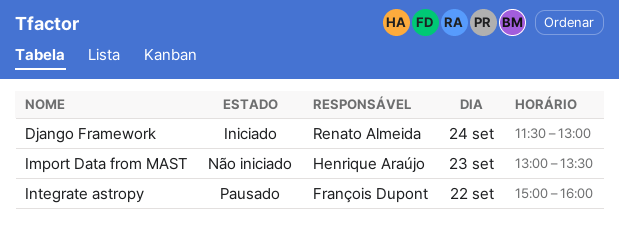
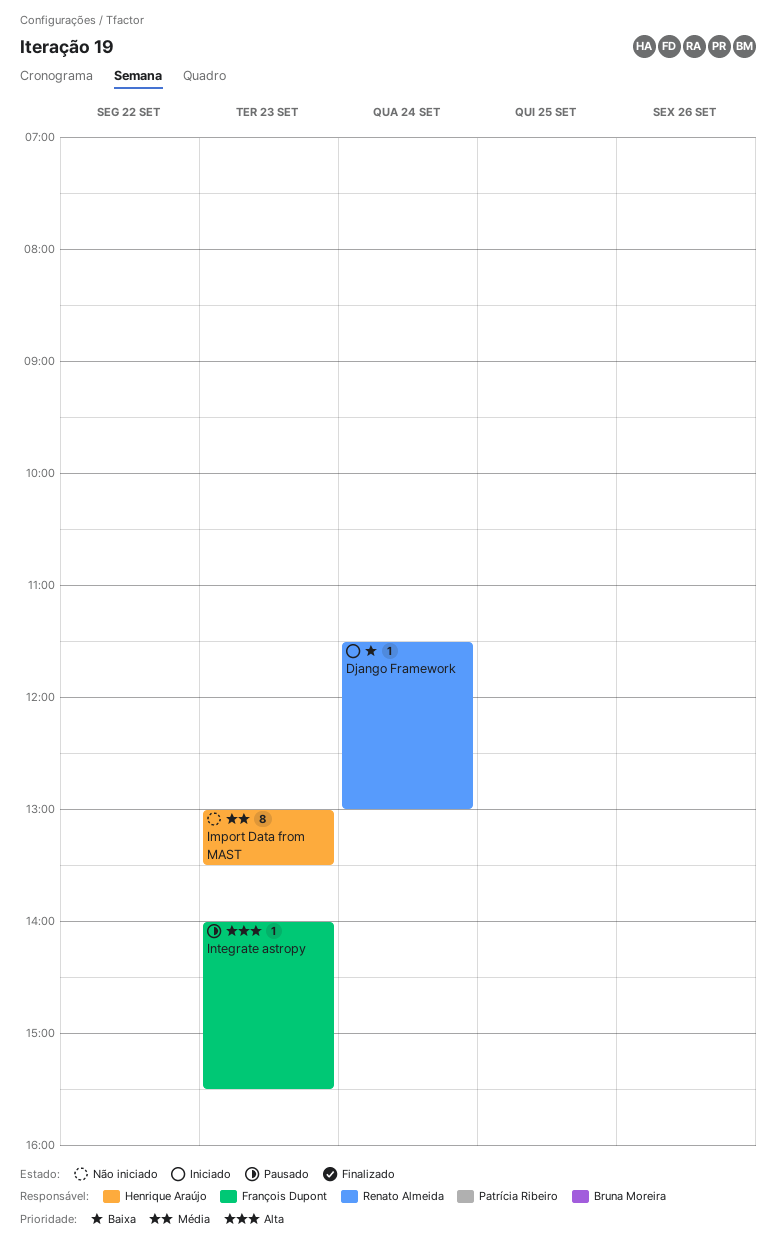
Integrate astropy, day: Sep 22 -> Sep 23
Integrate astropy, begins: 15:00 -> 14:00
Integrate astropy, ends: 16:00 -> 15:30

